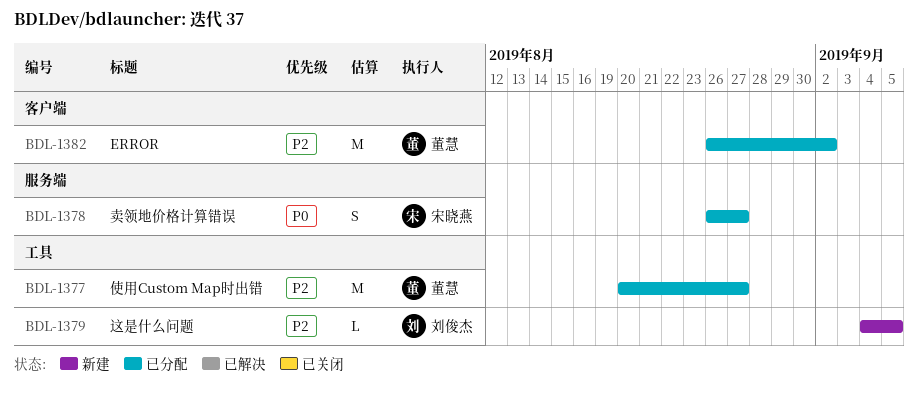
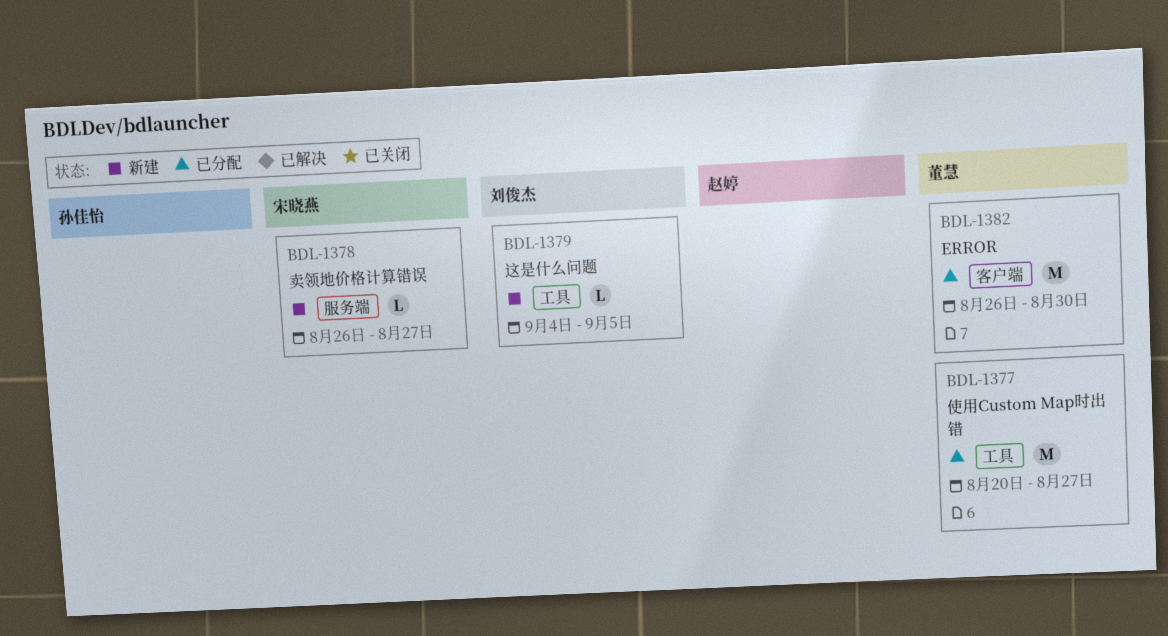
BDL-1378, status: 已分配 -> 新建
BDL-1378, estimate: S -> L
BDL-1382, due: Sep 2 -> Aug 30

